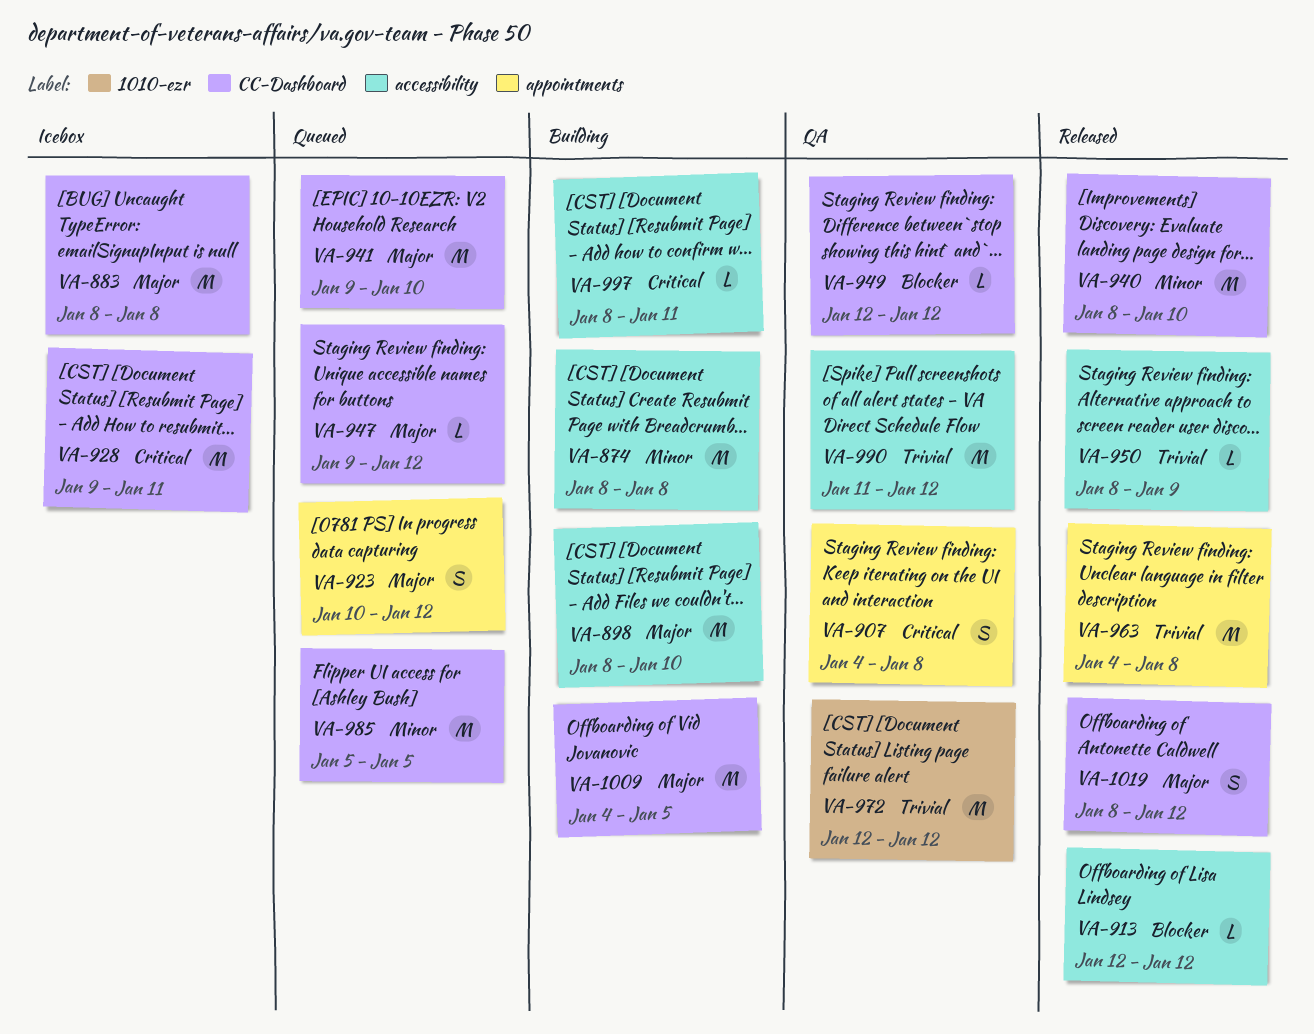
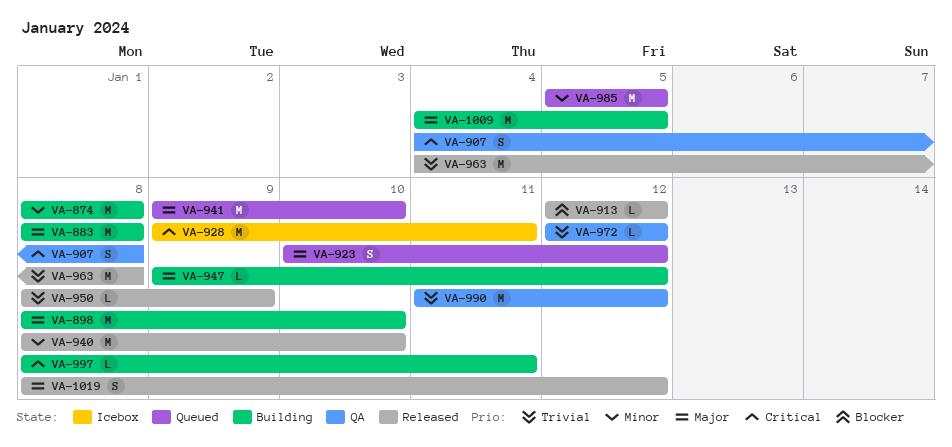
VA-883, status: Icebox -> Building
VA-947, status: Queued -> Building
VA-949: present -> none
VA-972, estimate: M -> L

